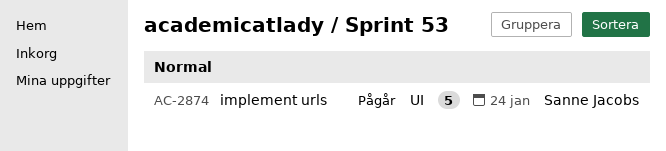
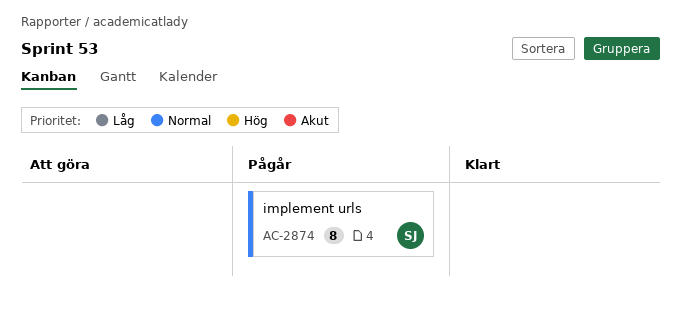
AC-2874, estimate: 5 -> 8

